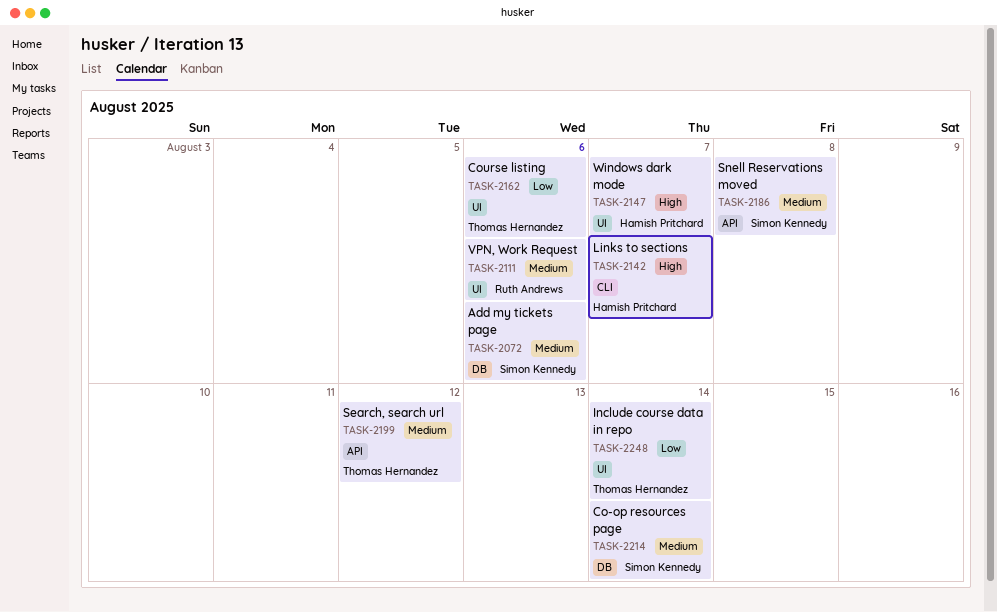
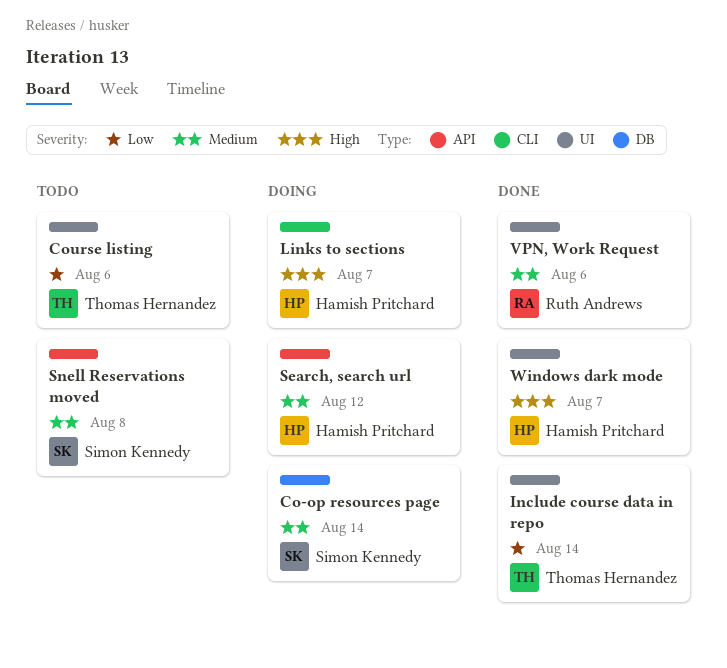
Add my tickets page: present -> none
Search, search url, owner: Thomas Hernandez -> Hamish Pritchard

